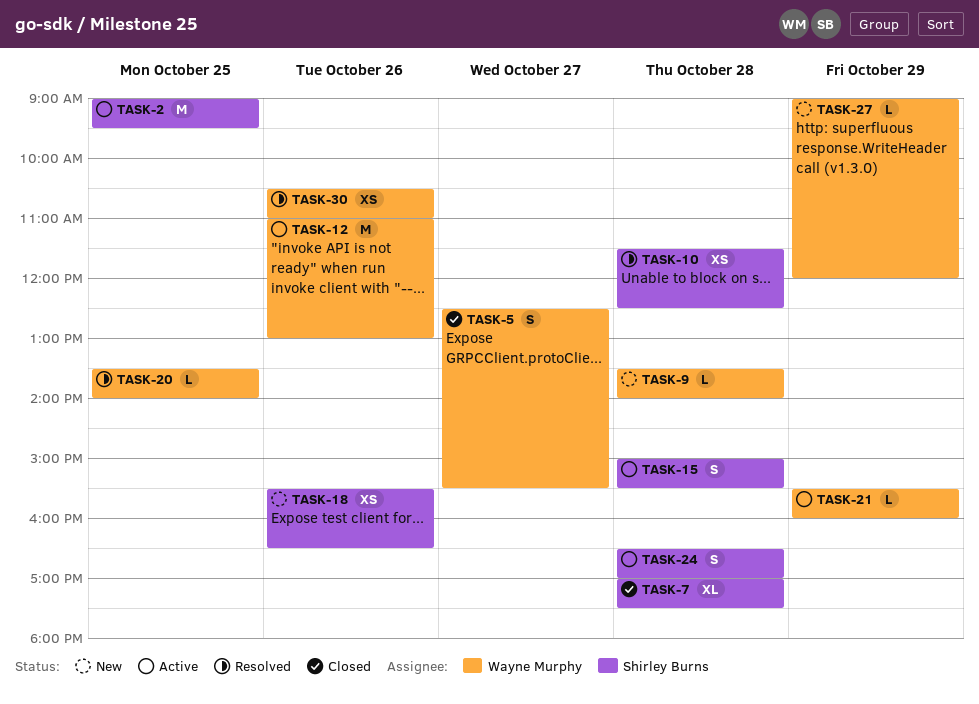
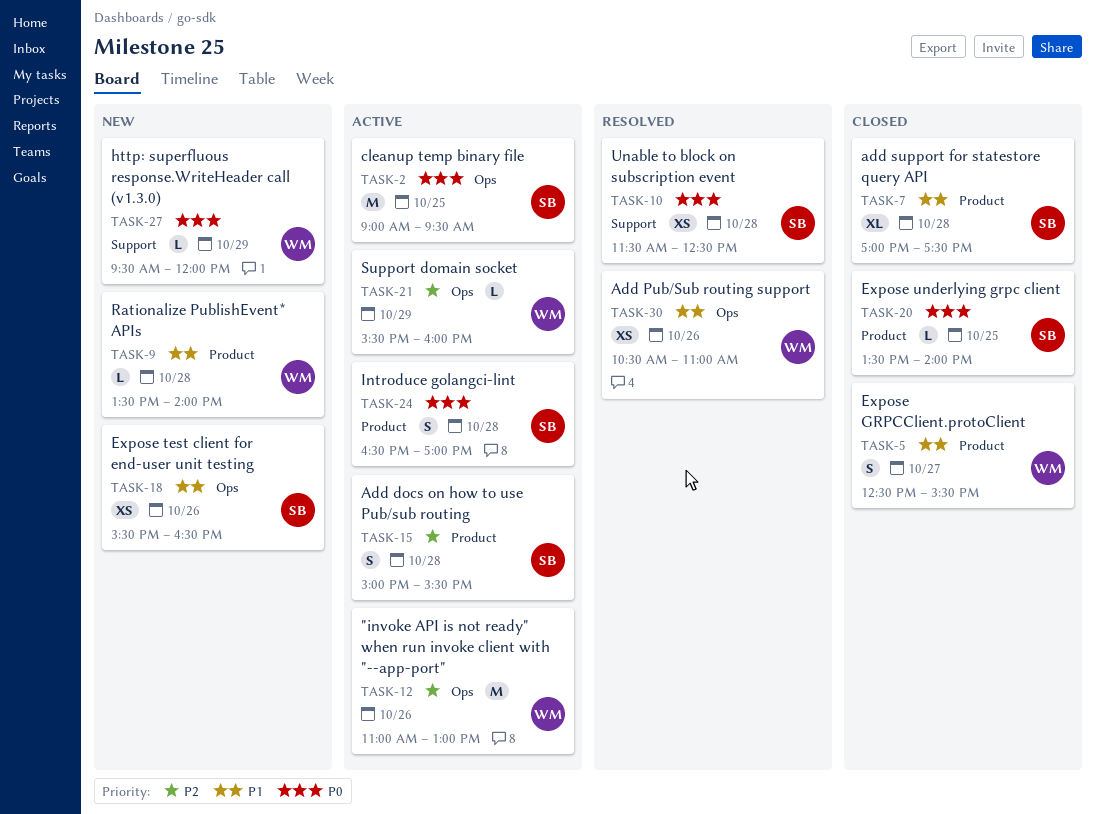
TASK-20, status: Resolved -> Closed
TASK-20, owner: Wayne Murphy -> Shirley Burns
TASK-27, begins: 09:00 -> 09:30

